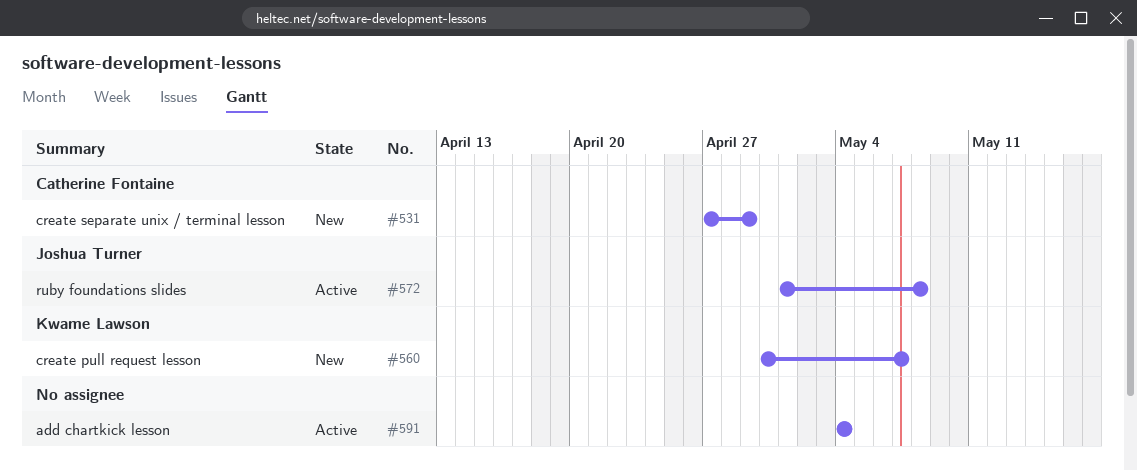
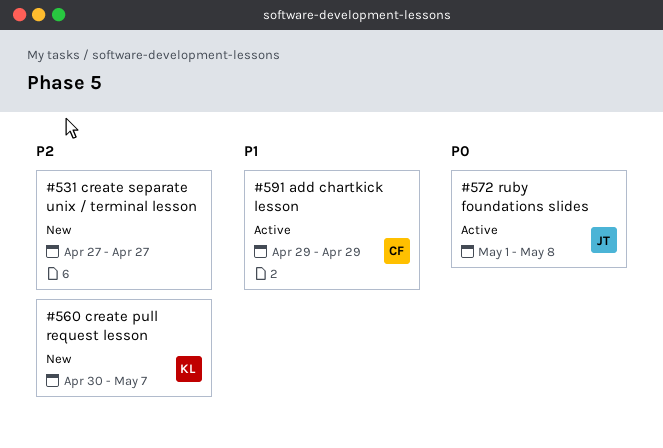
#531, owner: Catherine Fontaine -> none
#531, due: Apr 29 -> Apr 27
#591, owner: none -> Catherine Fontaine
#591, start: May 4 -> Apr 29
#591, due: May 4 -> Apr 29

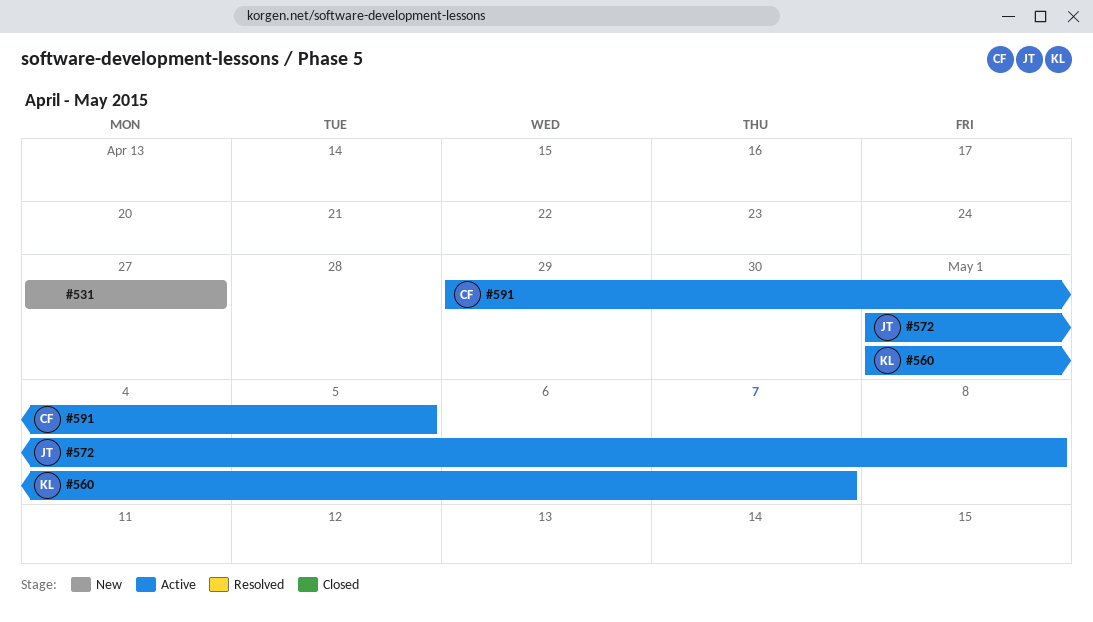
#560, status: New -> Active
#560, start: Apr 30 -> May 1
#591, due: Apr 29 -> May 5

